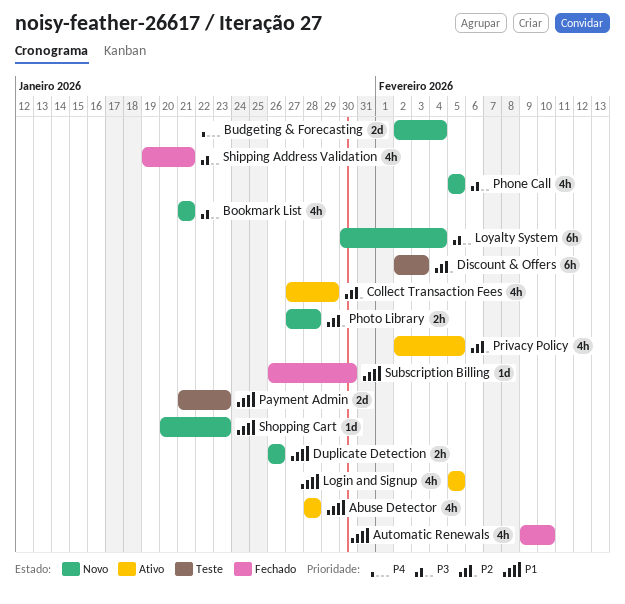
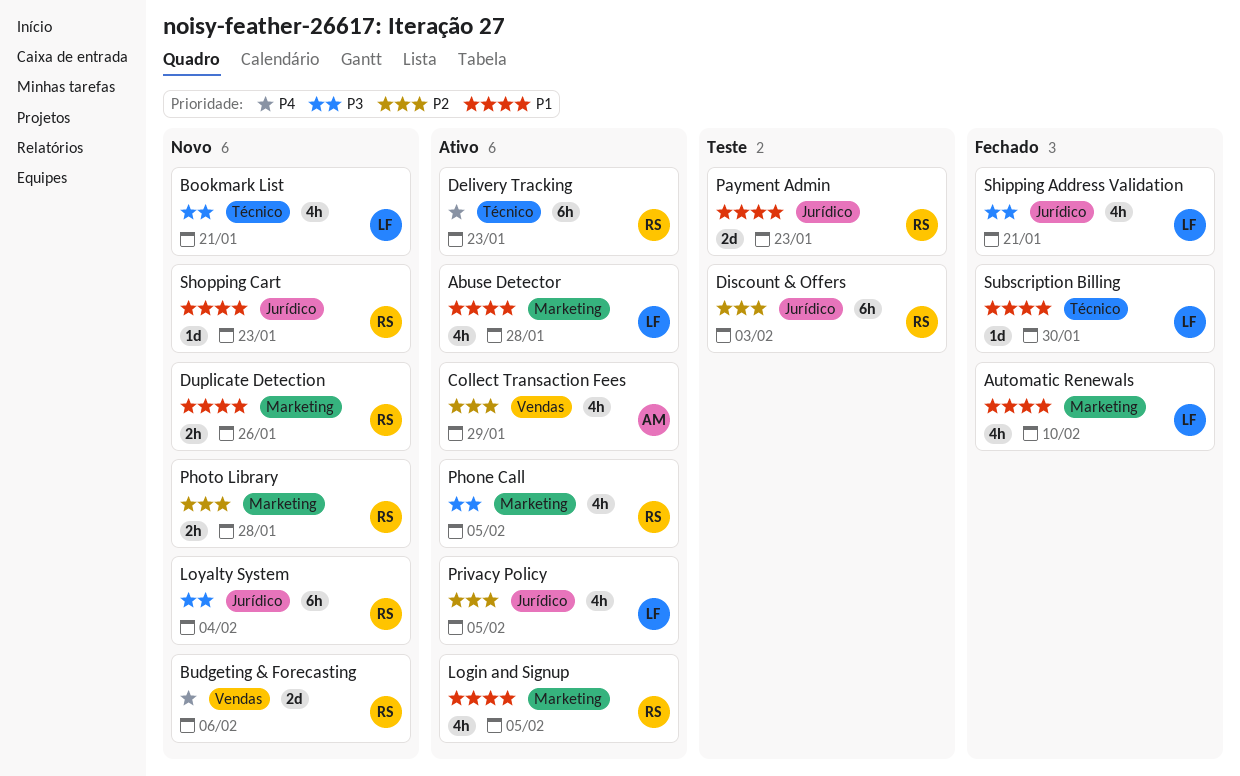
Budgeting & Forecasting, due: Feb 4 -> Feb 6
Delivery Tracking: none -> present
Phone Call, status: Novo -> Ativo

